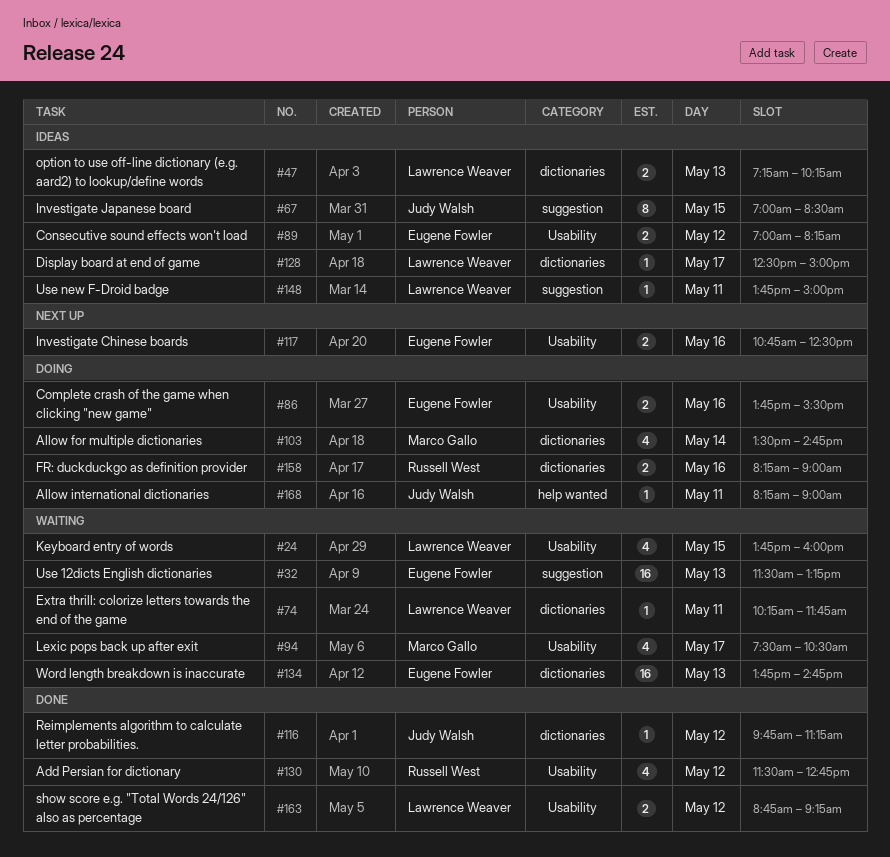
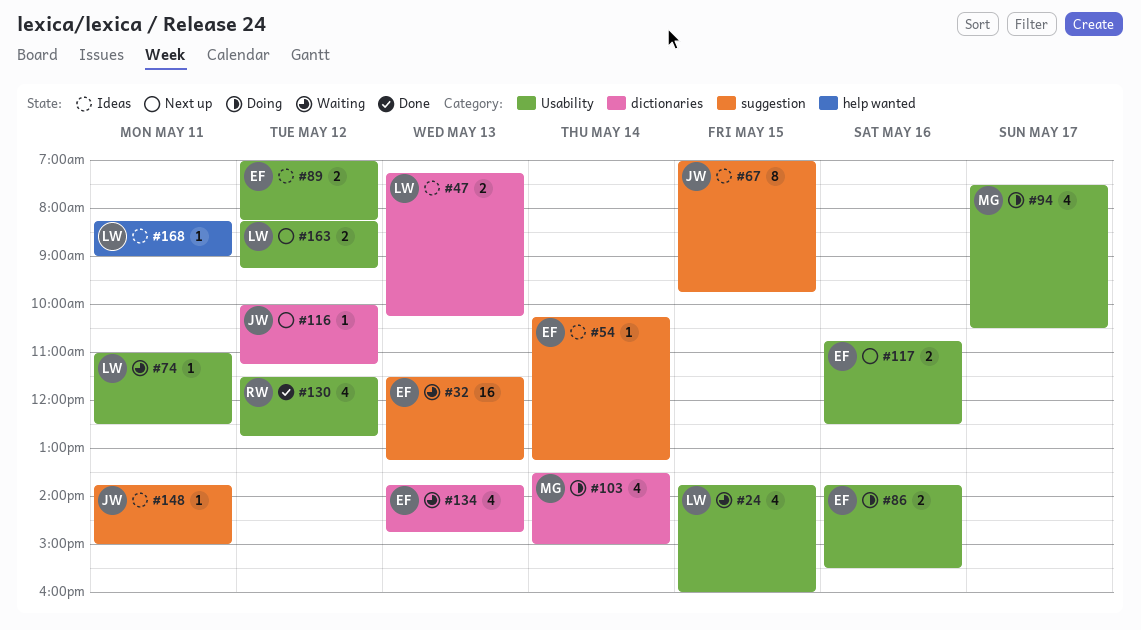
#54: none -> present
#67, ends: 08:30 -> 09:45
#74, label: dictionaries -> Usability
#74, begins: 10:15 -> 11:00
#74, ends: 11:45 -> 12:30
#94, status: Waiting -> Doing
#103, ends: 14:45 -> 15:00
#116, status: Done -> Next up
#116, begins: 09:45 -> 10:00
#128: present -> none
#134, estimate: 16 -> 4
#148, owner: Lawrence Weaver -> Judy Walsh
#158: present -> none
#163, status: Done -> Next up
#163, begins: 08:45 -> 08:15
#168, status: Doing -> Ideas
#168, owner: Judy Walsh -> Lawrence Weaver

